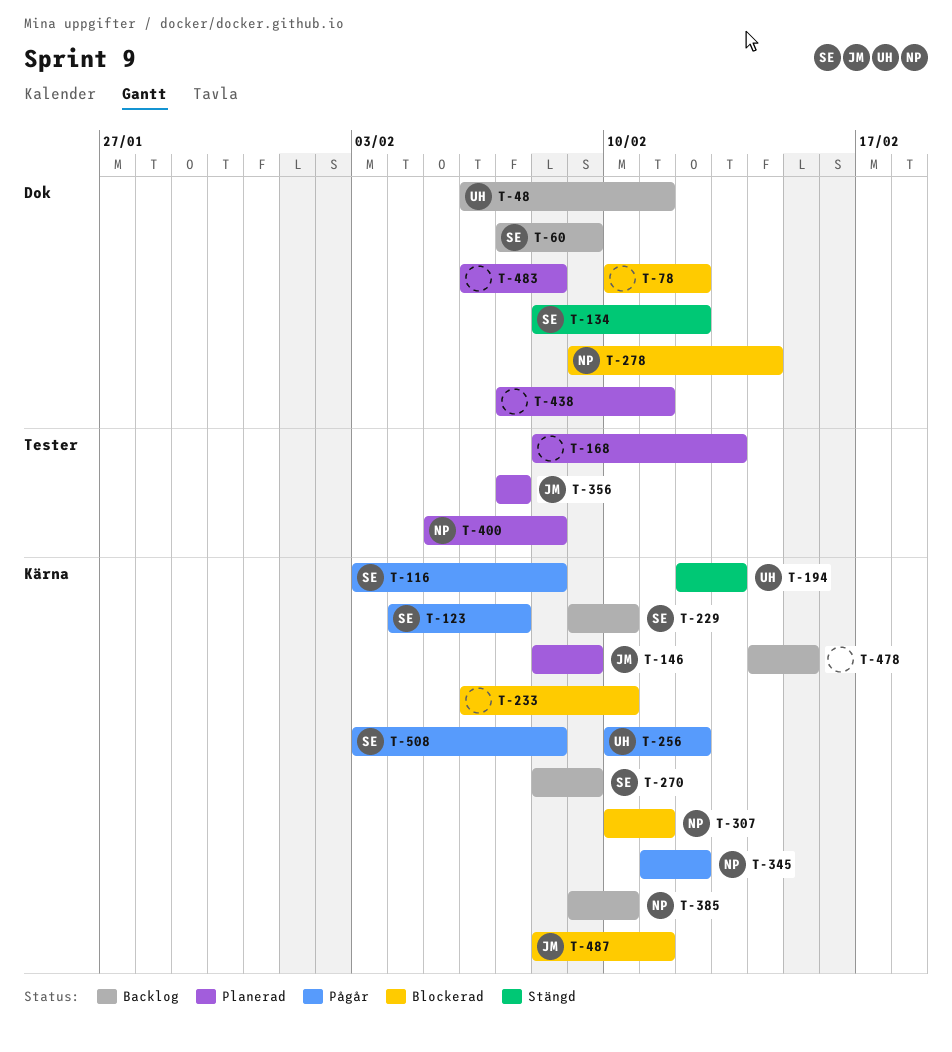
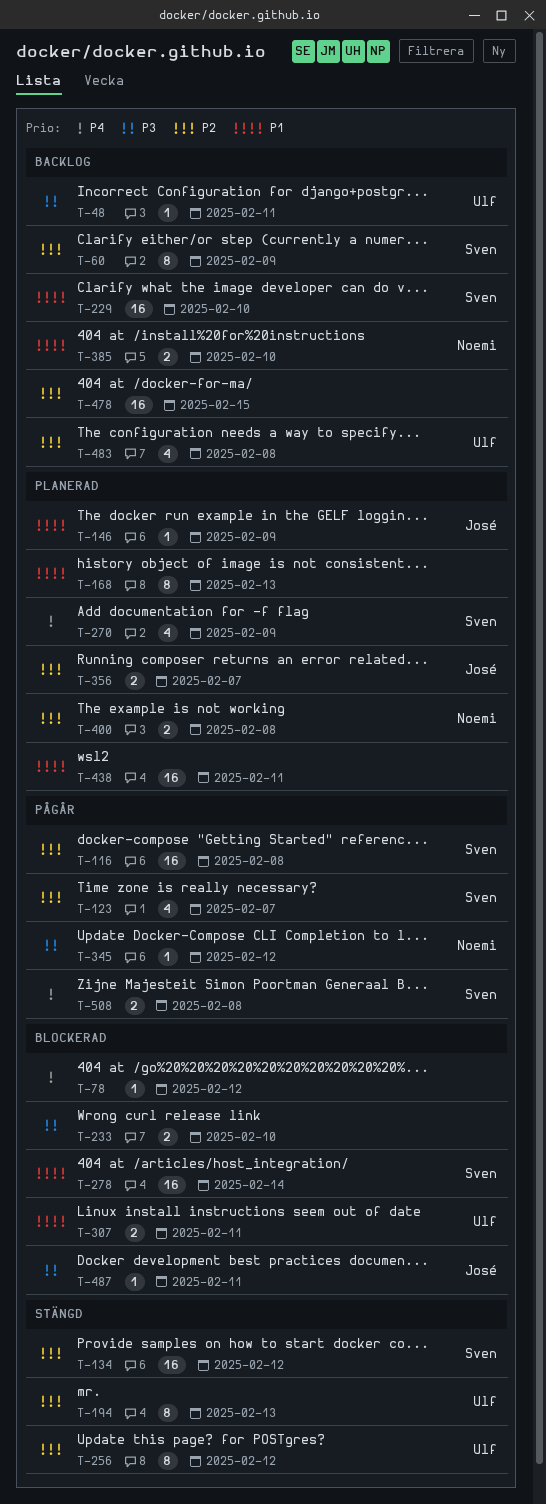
T-256, status: Pågår -> Stängd
T-270, status: Backlog -> Planerad
T-278, owner: Noemi -> Sven
T-307, owner: Noemi -> Ulf
T-483, status: Planerad -> Backlog
T-483, owner: none -> Ulf

